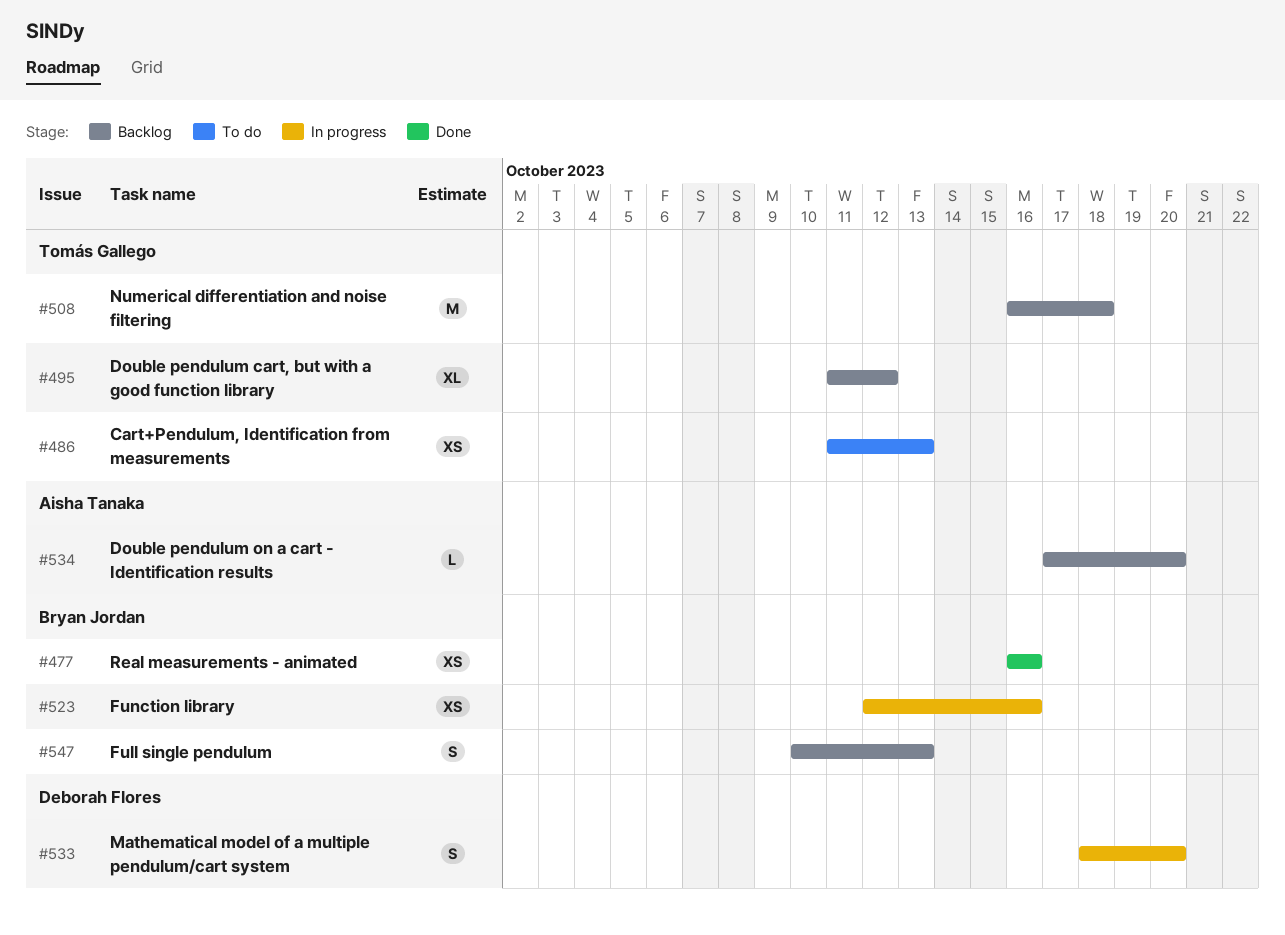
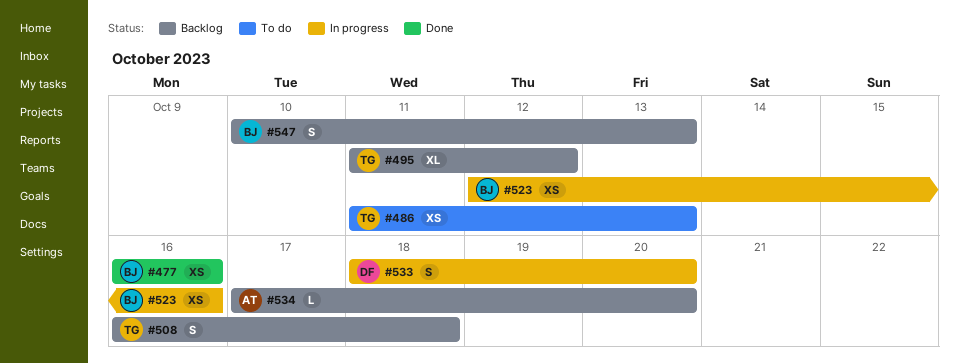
#508, estimate: M -> S

